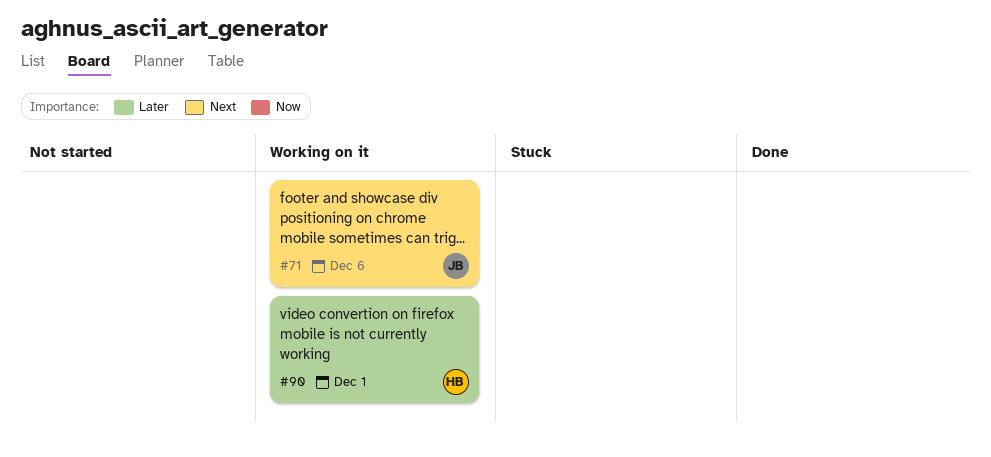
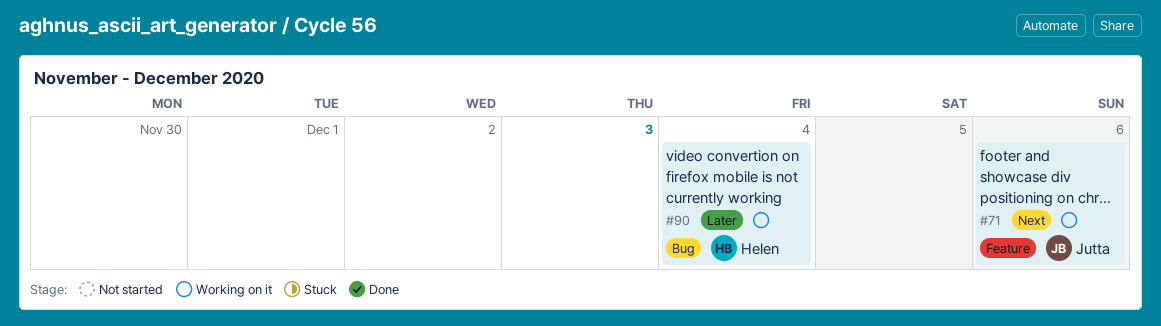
#90, day: Dec 1 -> Dec 4

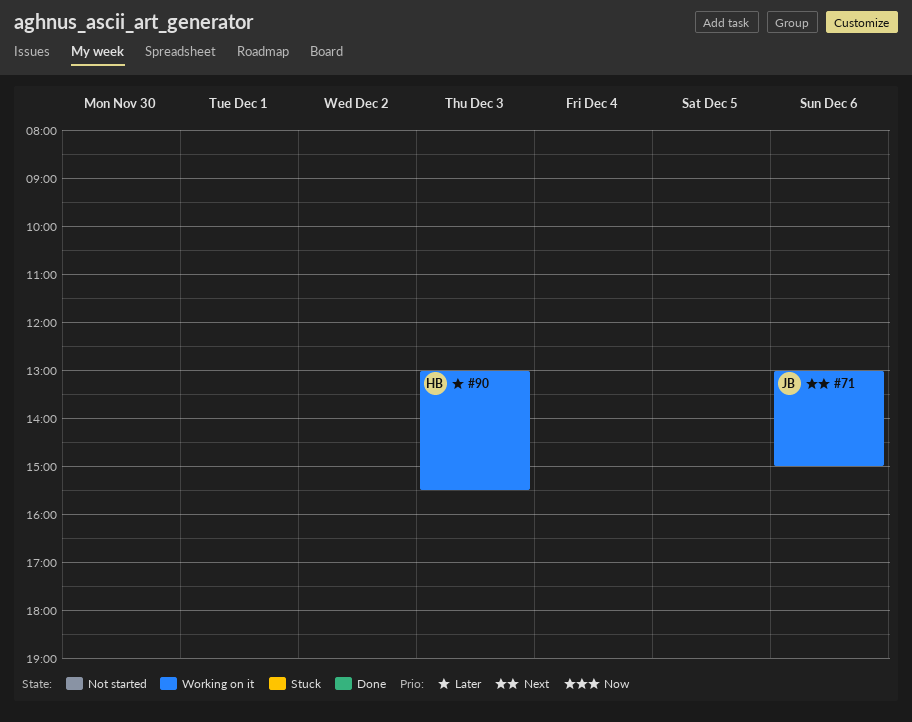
#90, day: Dec 4 -> Dec 3

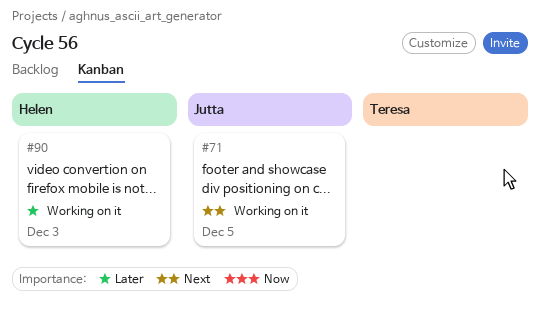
#71, day: Dec 6 -> Dec 5

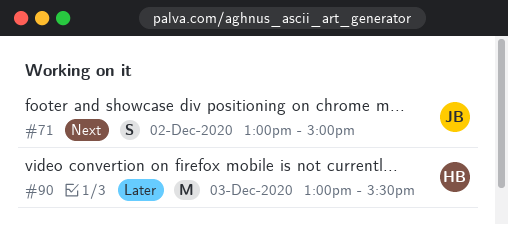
#71, day: Dec 5 -> Dec 2

